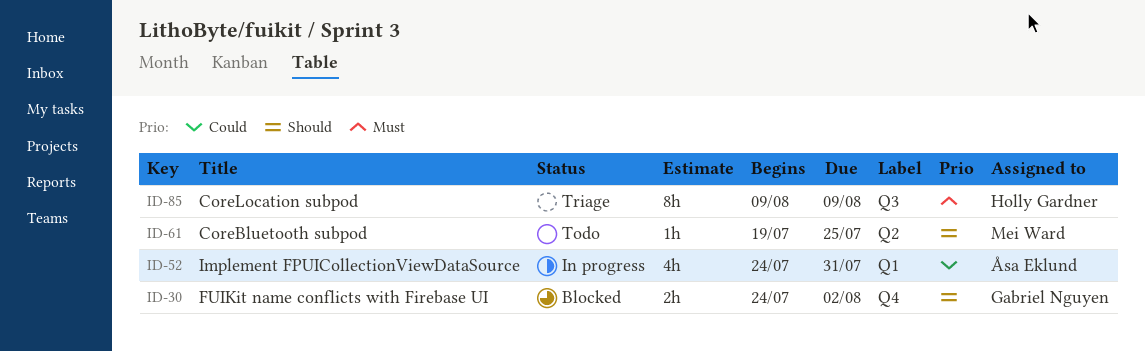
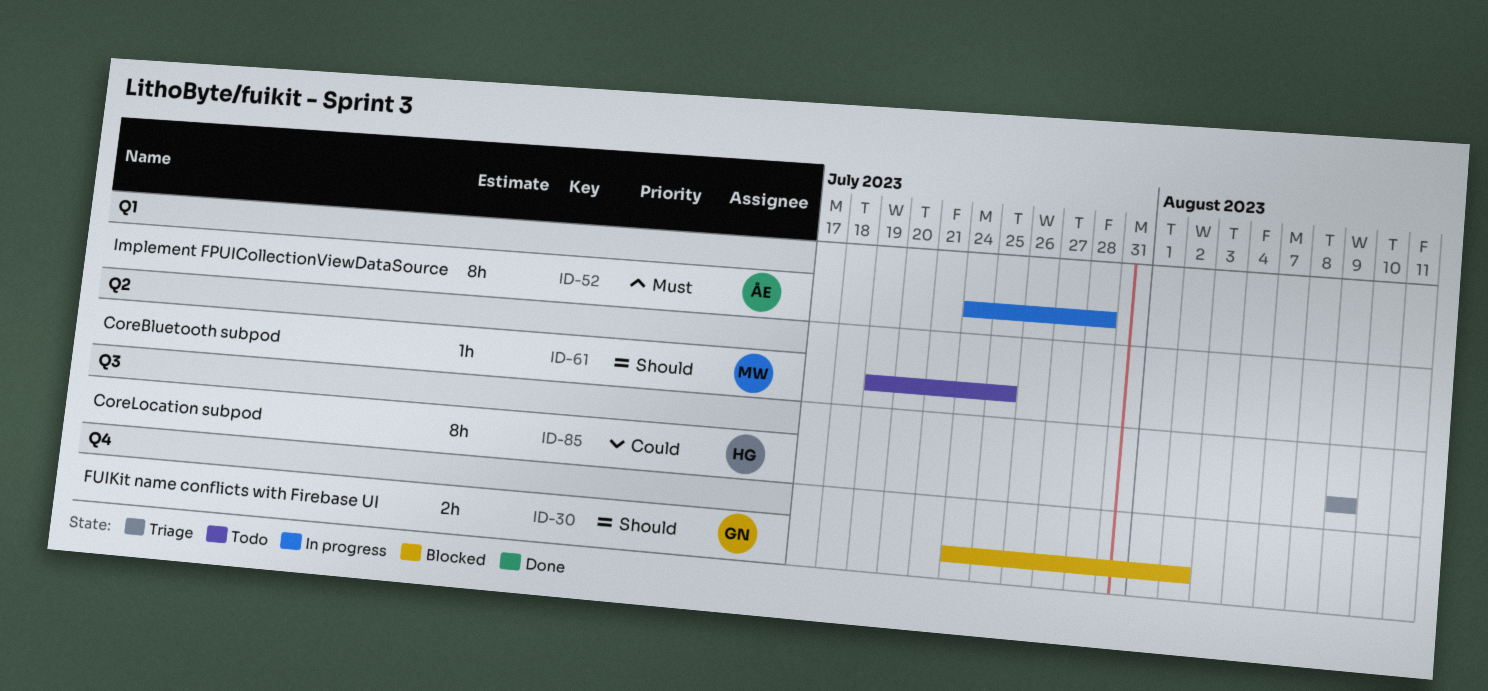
ID-52, priority: Could -> Must
ID-52, estimate: 4h -> 8h
ID-52, due: Jul 31 -> Jul 28
ID-85, priority: Must -> Could

